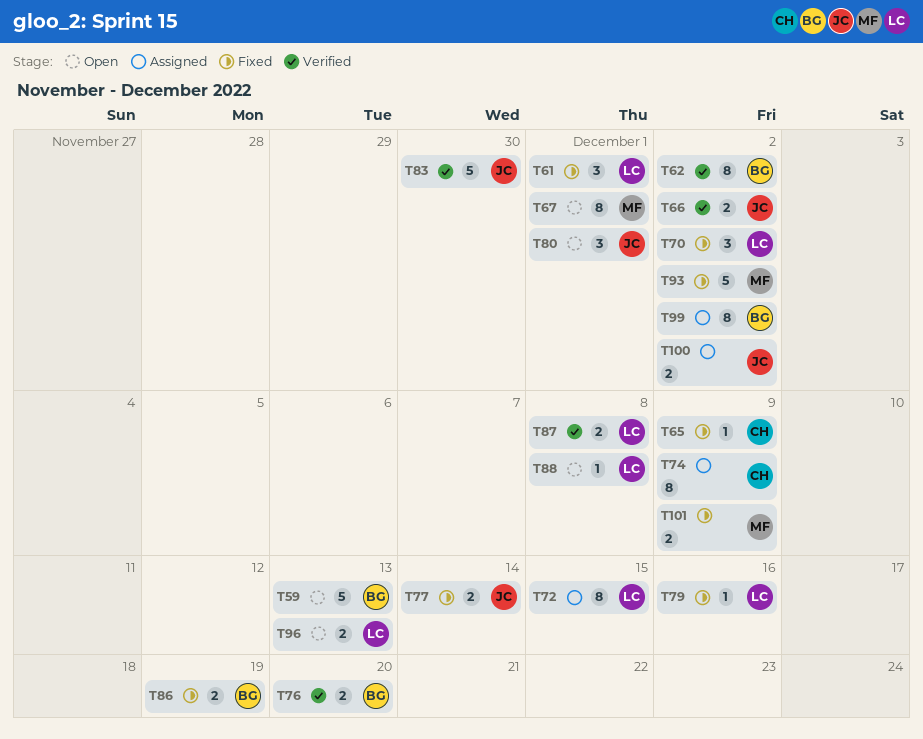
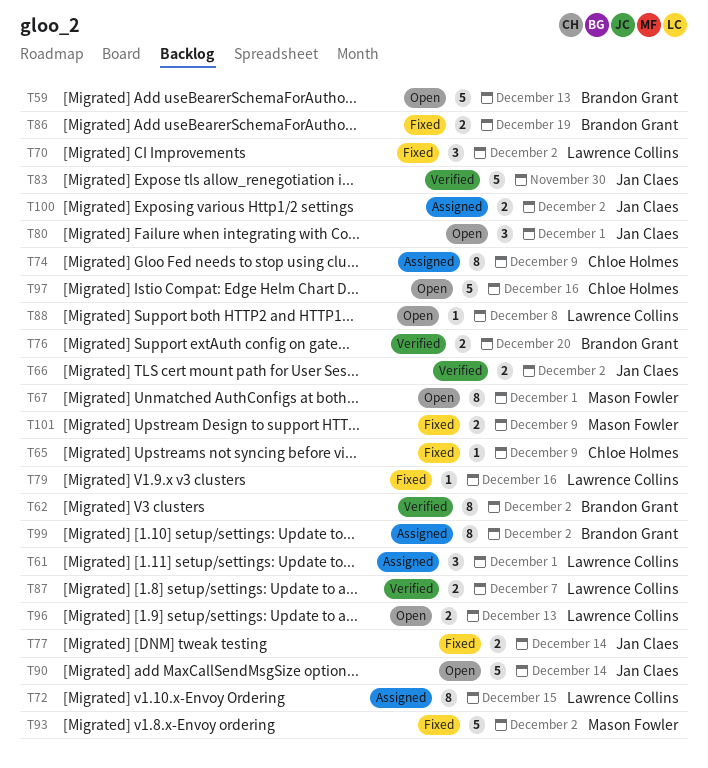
T61, status: Fixed -> Assigned
T87, due: Dec 8 -> Dec 7
T90: none -> present
T97: none -> present

